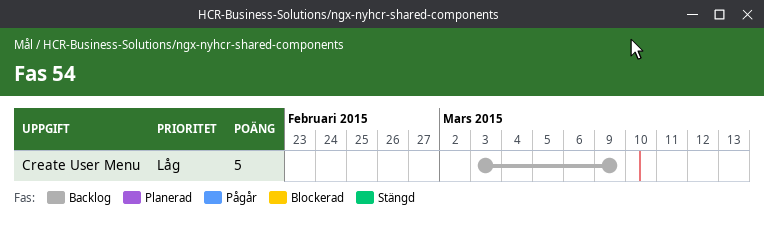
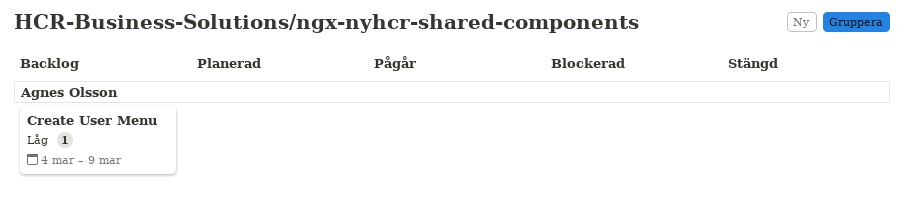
Create User Menu, estimate: 5 -> 1
Create User Menu, start: Mar 3 -> Mar 4

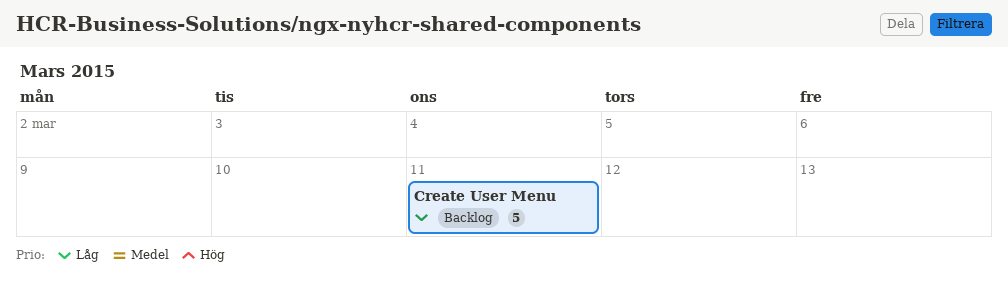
Create User Menu, estimate: 1 -> 5
Create User Menu, due: Mar 9 -> Mar 11

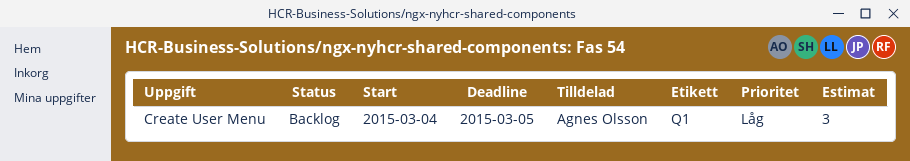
Create User Menu, estimate: 5 -> 3
Create User Menu, due: Mar 11 -> Mar 5

